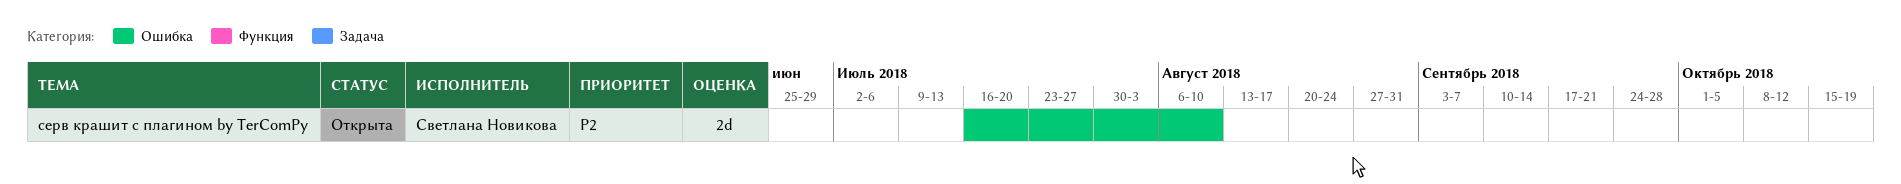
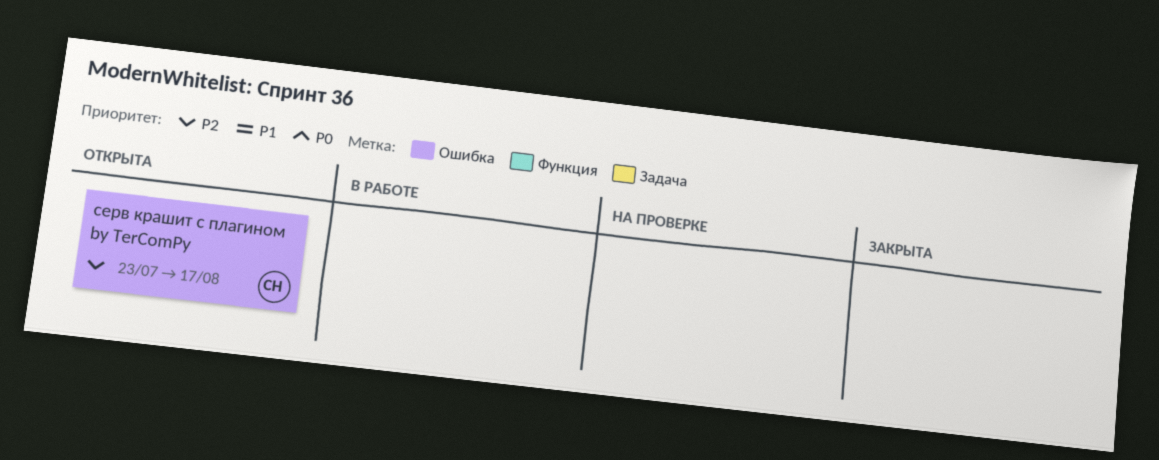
серв крашит с плагином by TerComPy, start: Jul 16 -> Jul 23
серв крашит с плагином by TerComPy, due: Aug 10 -> Aug 17

